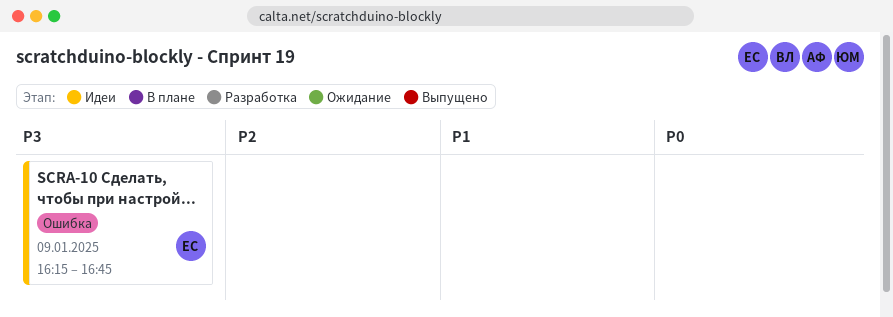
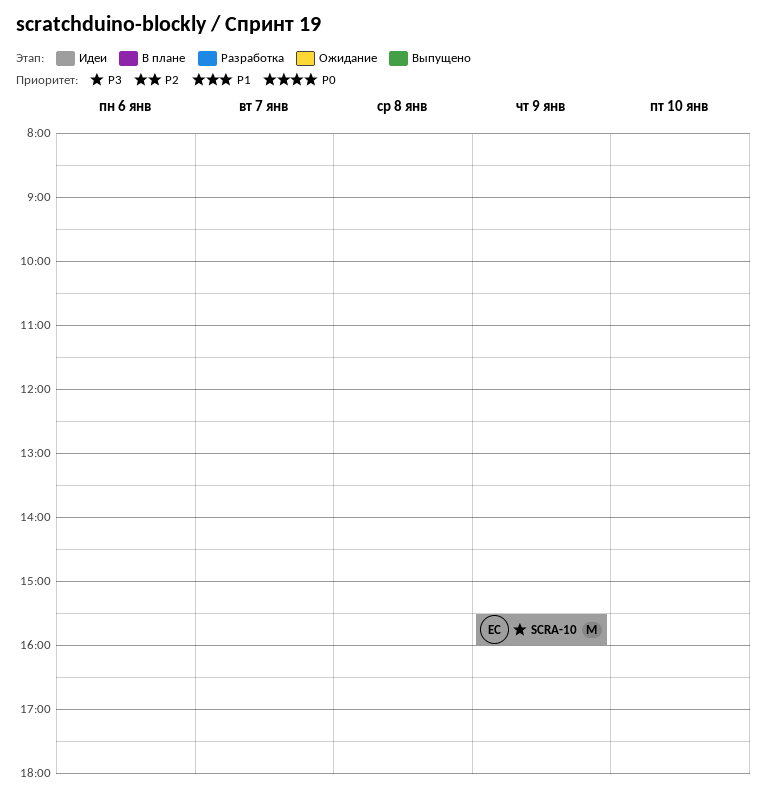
SCRA-10, begins: 16:15 -> 15:30
SCRA-10, ends: 16:45 -> 16:00

